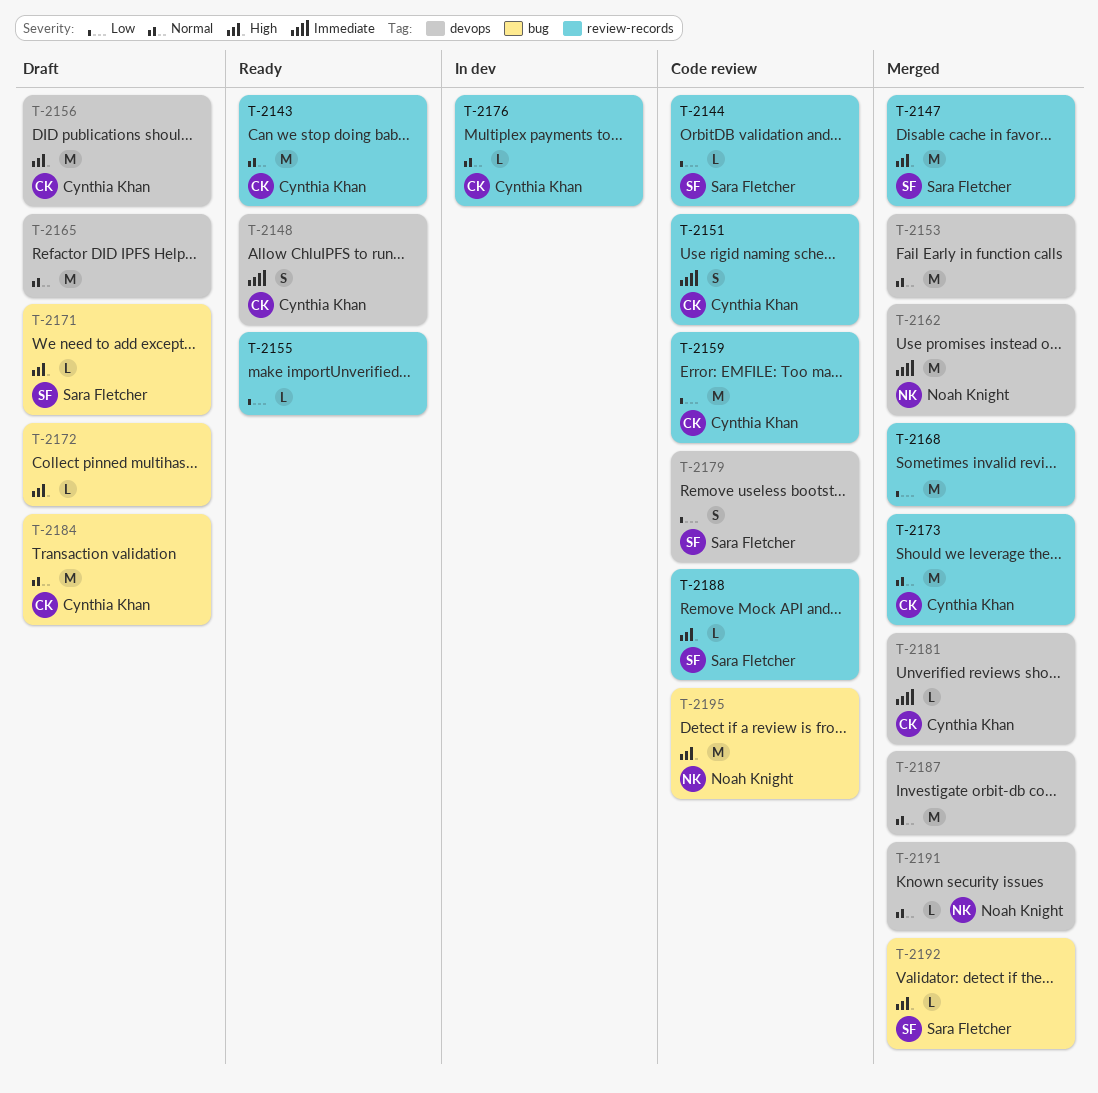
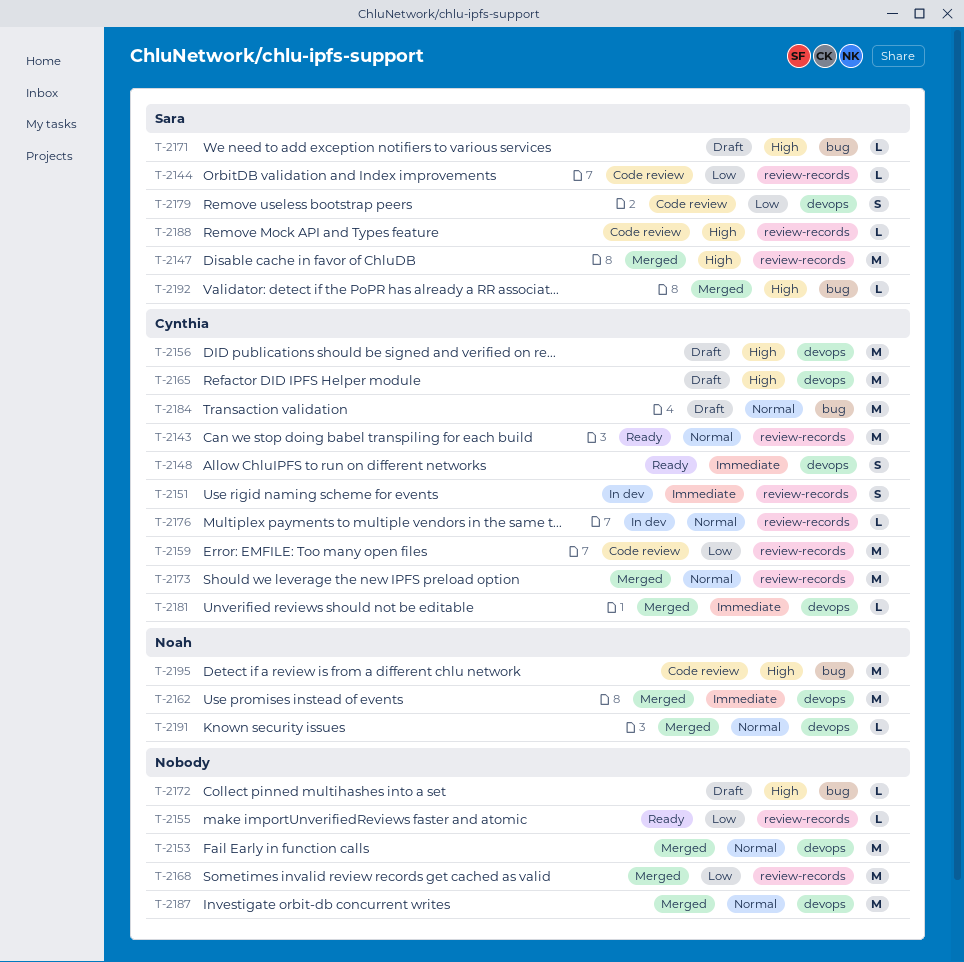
T-2151, status: Code review -> In dev
T-2165, owner: none -> Cynthia Khan
T-2165, priority: Normal -> High

